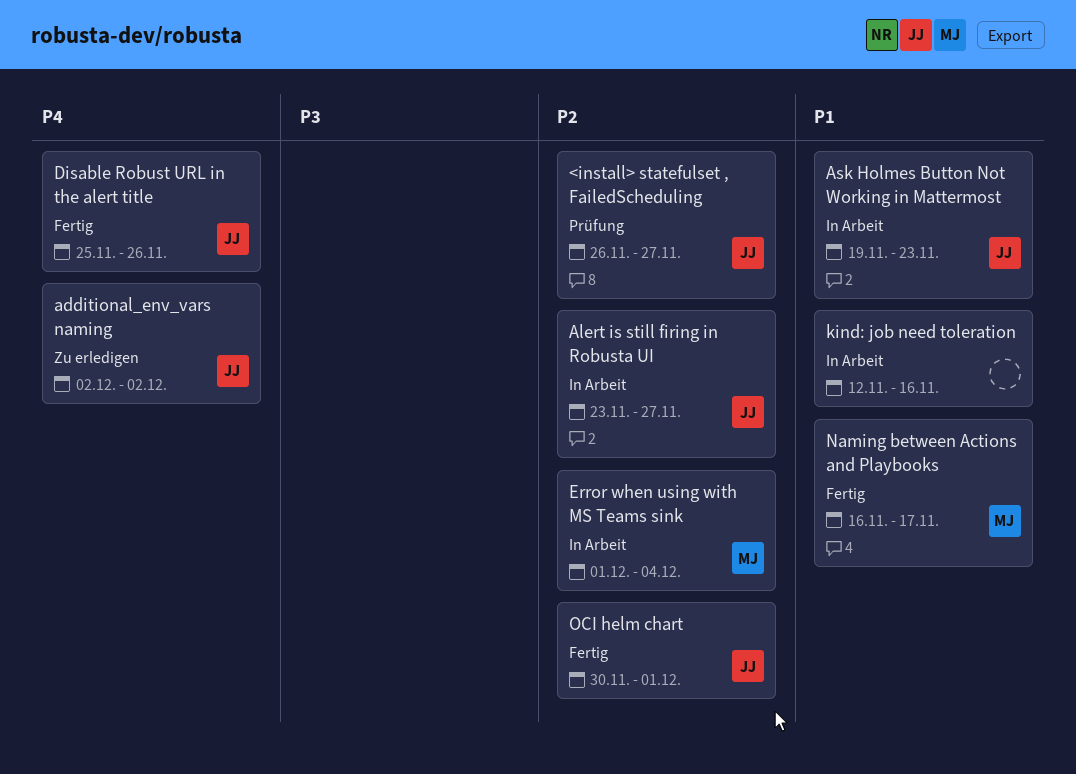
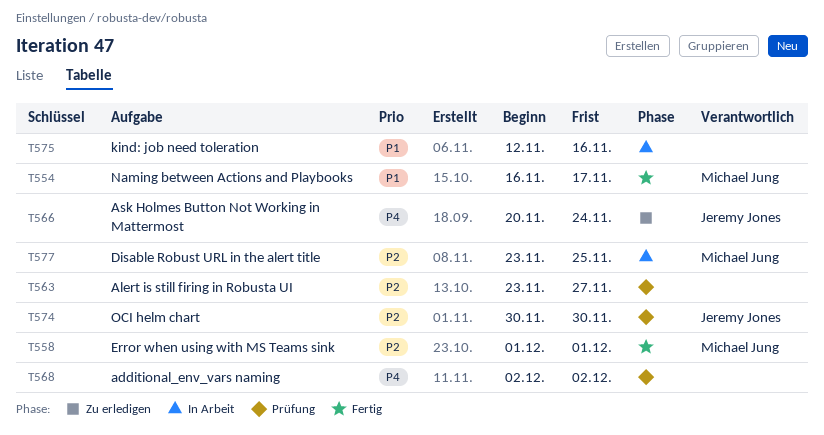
<install> statefulset , FailedScheduling: present -> none
additional_env_vars naming, status: Zu erledigen -> Prüfung
additional_env_vars naming, owner: Jeremy Jones -> none
Alert is still firing in Robusta UI, status: In Arbeit -> Prüfung
Alert is still firing in Robusta UI, owner: Jeremy Jones -> none
Ask Holmes Button Not Working in Mattermost, status: In Arbeit -> Zu erledigen
Ask Holmes Button Not Working in Mattermost, priority: P1 -> P4
Ask Holmes Button Not Working in Mattermost, start: Nov 19 -> Nov 20
Ask Holmes Button Not Working in Mattermost, due: Nov 23 -> Nov 24
Disable Robust URL in the alert title, status: Fertig -> In Arbeit
Disable Robust URL in the alert title, owner: Jeremy Jones -> Michael Jung
Disable Robust URL in the alert title, priority: P4 -> P2
Disable Robust URL in the alert title, start: Nov 25 -> Nov 23
Disable Robust URL in the alert title, due: Nov 26 -> Nov 25
Error when using with MS Teams sink, status: In Arbeit -> Fertig
Error when using with MS Teams sink, due: Dec 4 -> Dec 1
OCI helm chart, status: Fertig -> Prüfung
OCI helm chart, due: Dec 1 -> Nov 30

